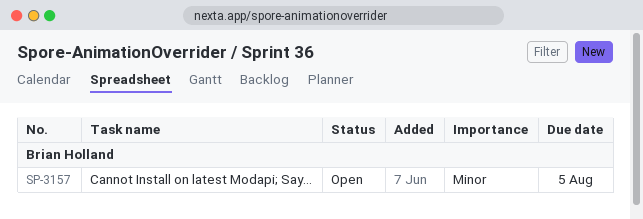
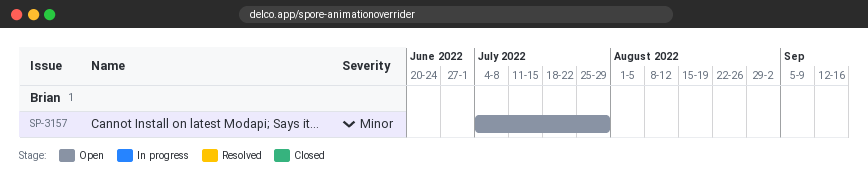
SP-3157, due: Aug 5 -> Jul 29

